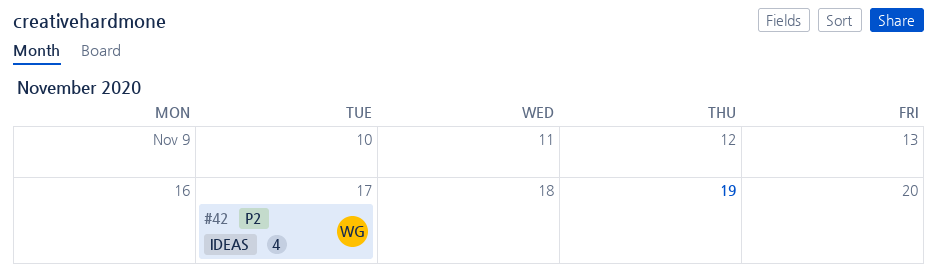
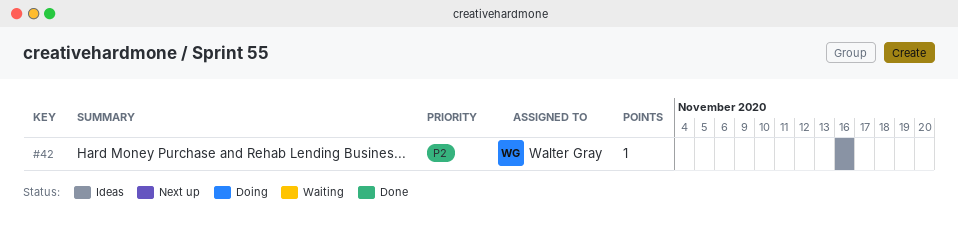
#42, estimate: 4 -> 1
#42, due: Nov 17 -> Nov 16

